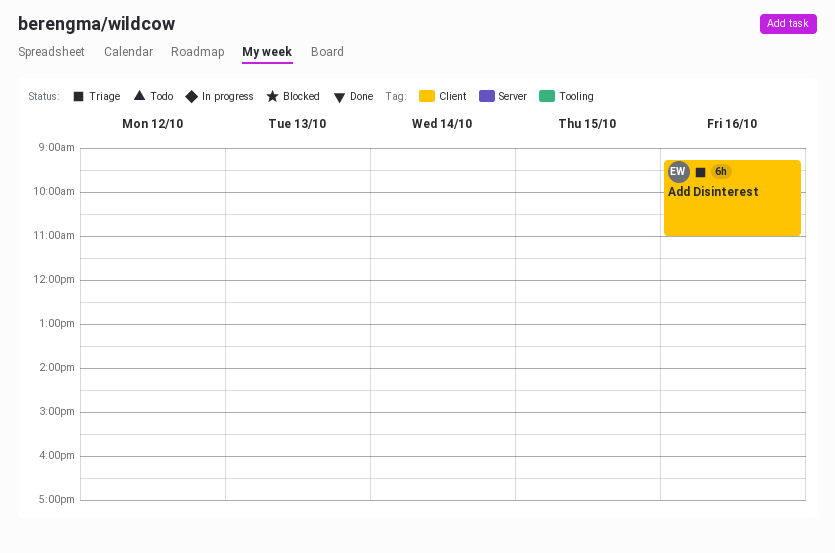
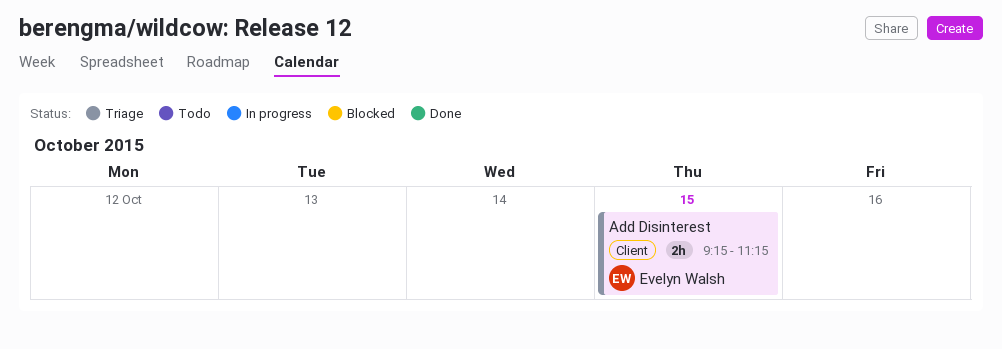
Add Disinterest, estimate: 6h -> 2h
Add Disinterest, day: Oct 16 -> Oct 15
Add Disinterest, ends: 11:00 -> 11:15

